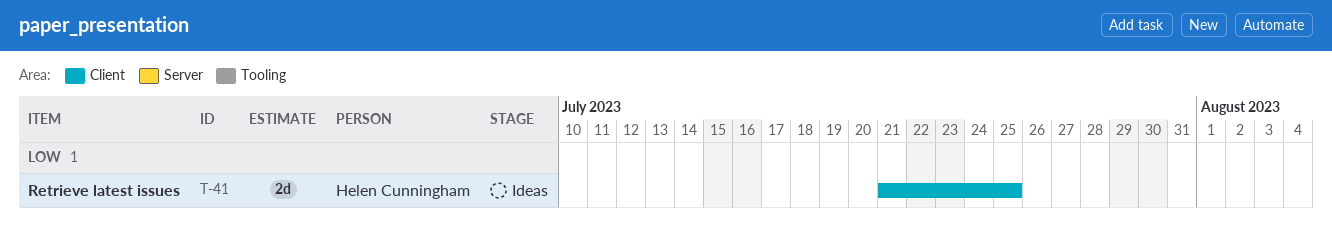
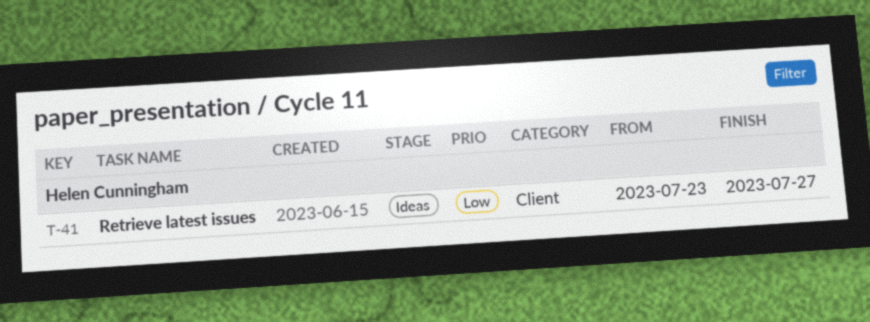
T-41, start: Jul 21 -> Jul 23
T-41, due: Jul 25 -> Jul 27

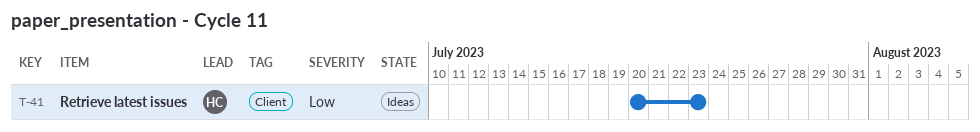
T-41, start: Jul 23 -> Jul 20
T-41, due: Jul 27 -> Jul 23

